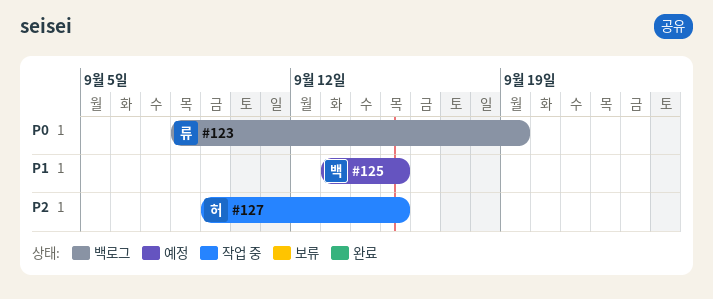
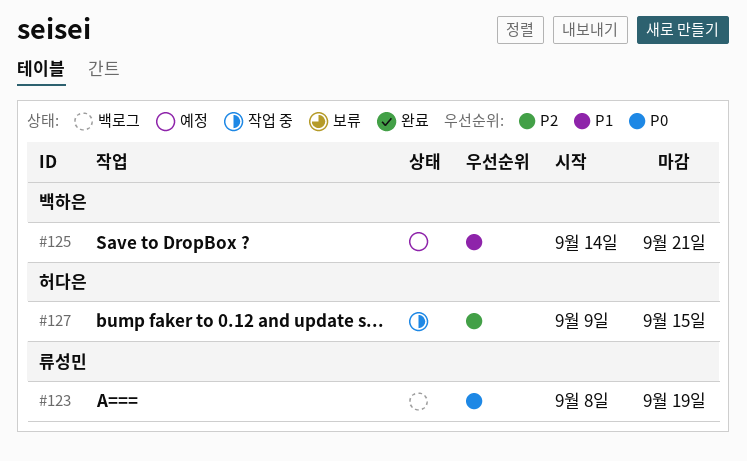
#125, start: Sep 13 -> Sep 14
#125, due: Sep 15 -> Sep 21

